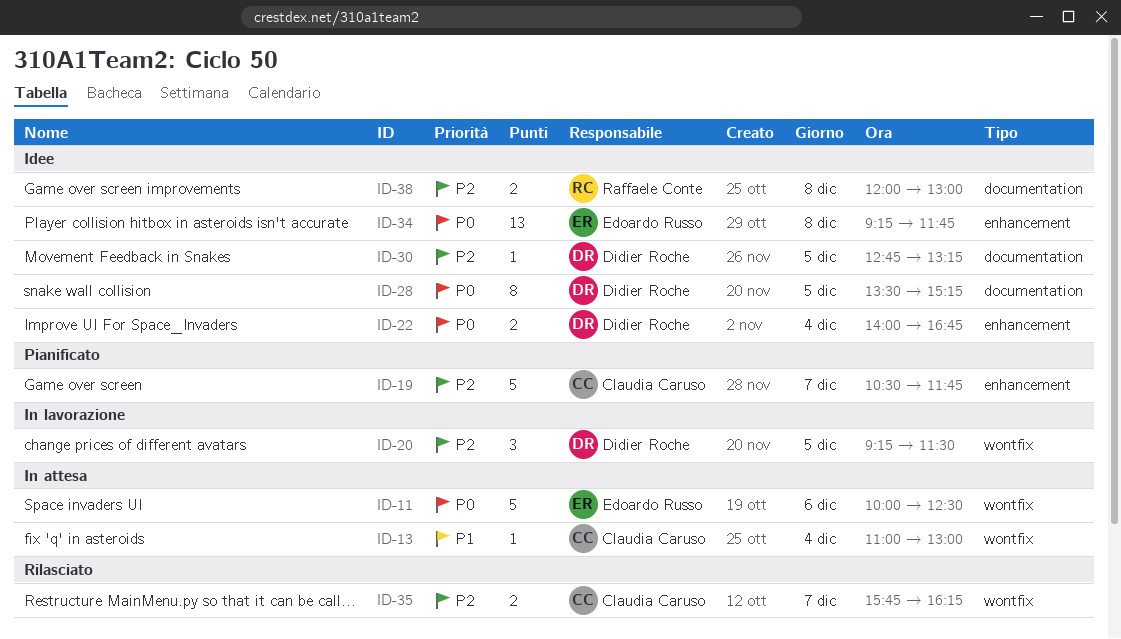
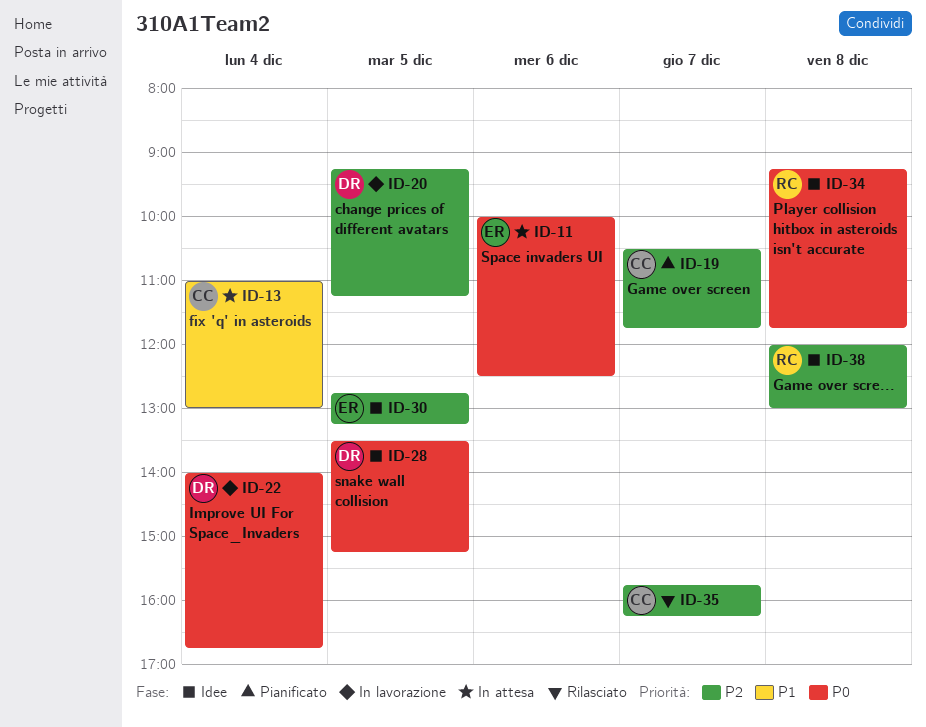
ID-20, ends: 11:30 -> 11:15
ID-22, status: Idee -> In lavorazione
ID-30, owner: Didier Roche -> Edoardo Russo
ID-34, owner: Edoardo Russo -> Raffaele Conte

